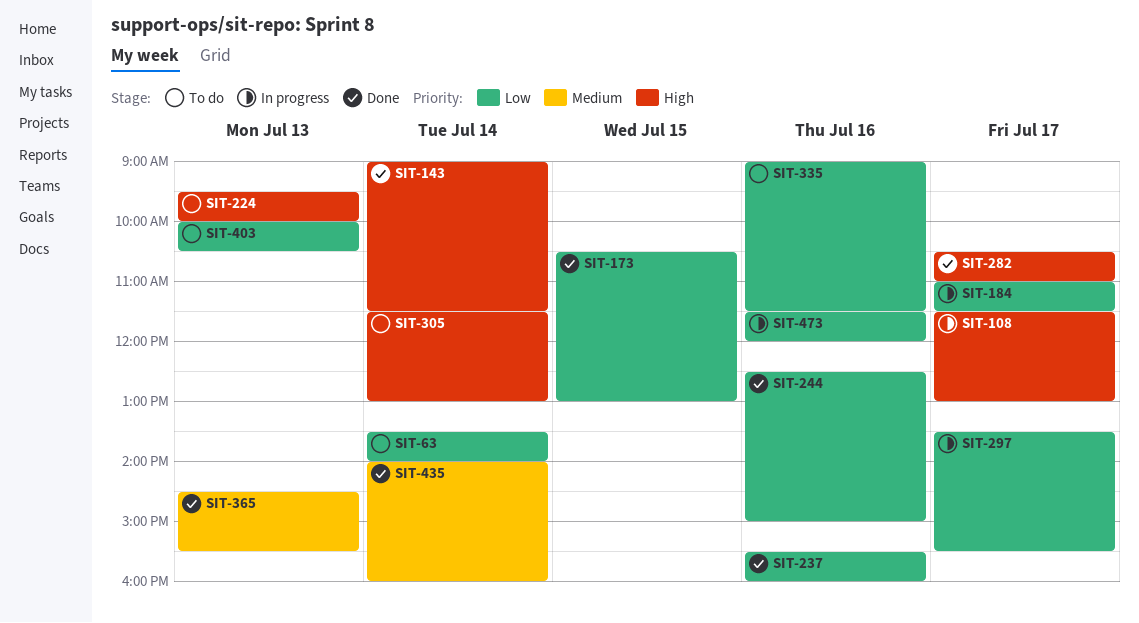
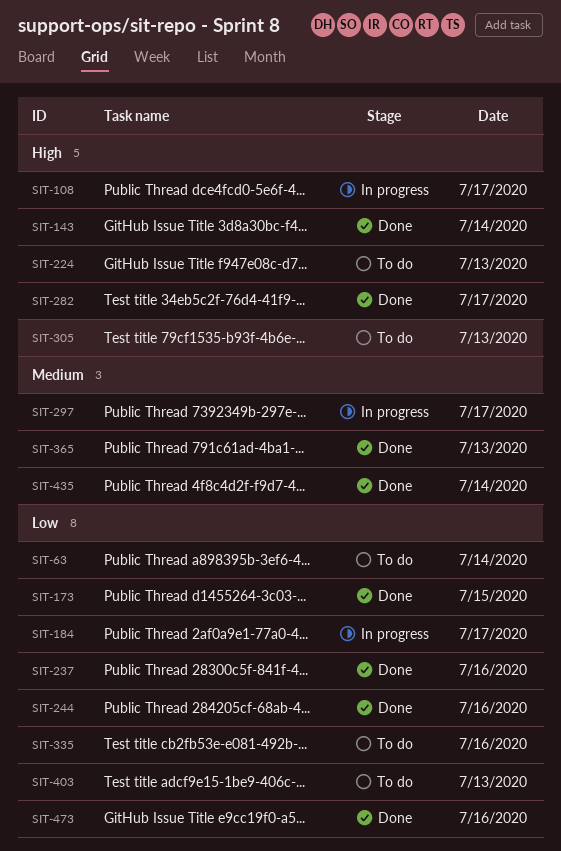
SIT-297, priority: Low -> Medium
SIT-305, day: Jul 14 -> Jul 13
SIT-473, status: In progress -> Done

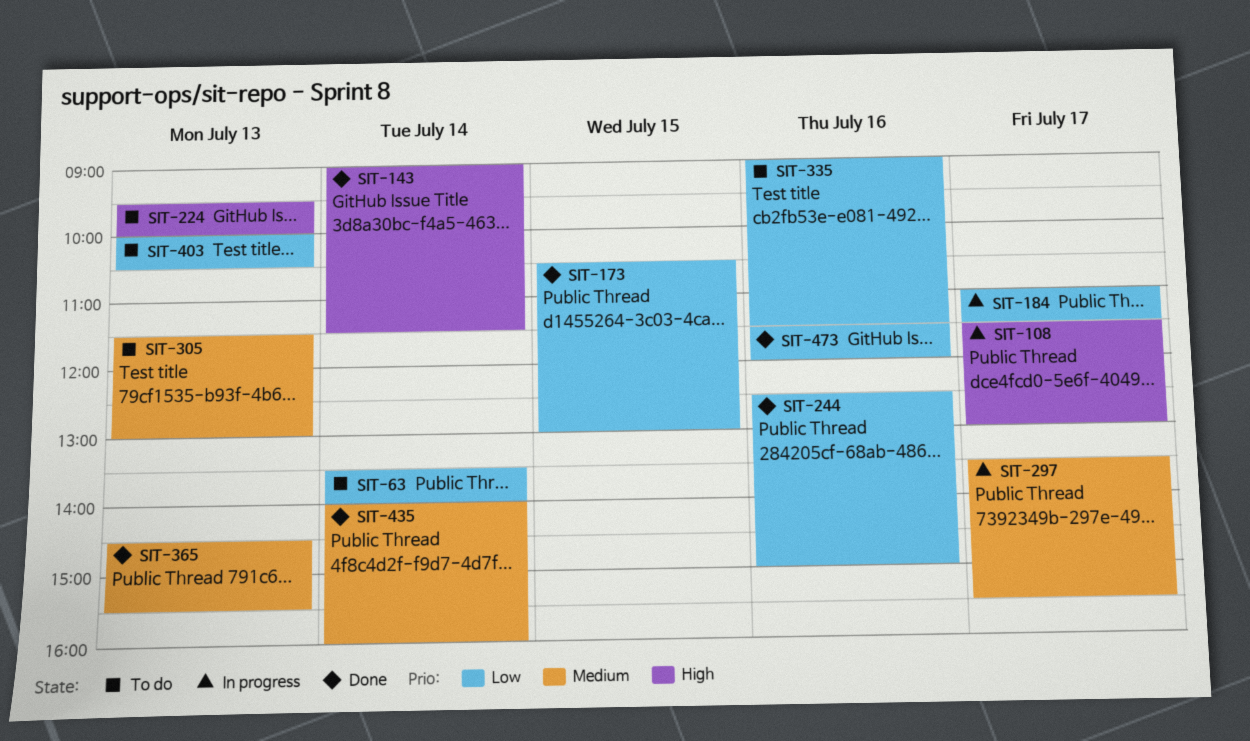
SIT-237: present -> none
SIT-282: present -> none
SIT-305, priority: High -> Medium

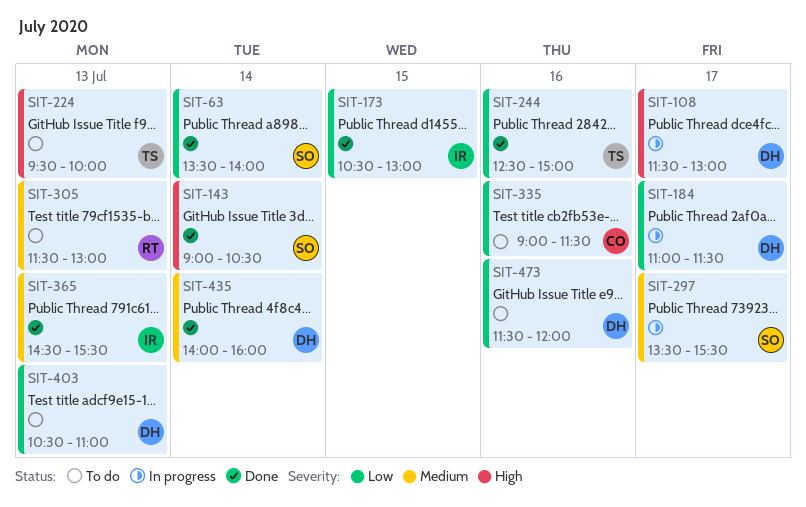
SIT-63, status: To do -> Done
SIT-143, ends: 11:30 -> 10:30
SIT-403, begins: 10:00 -> 10:30
SIT-403, ends: 10:30 -> 11:00
SIT-473, status: Done -> To do

